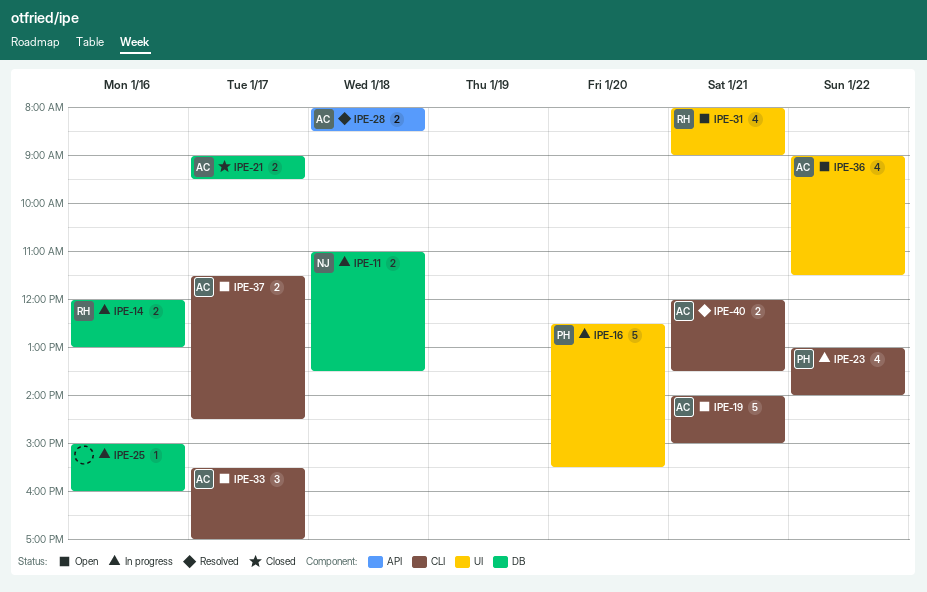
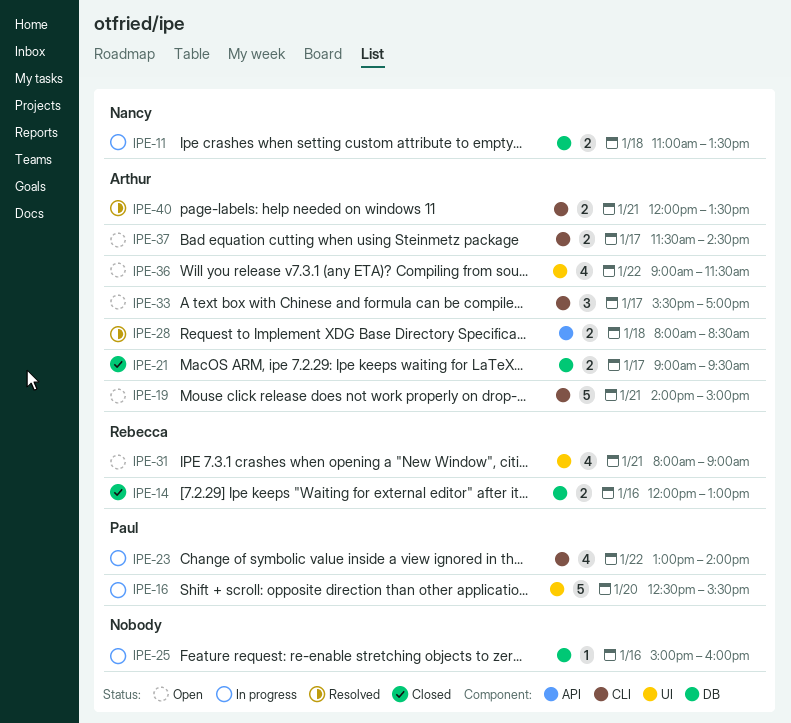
IPE-14, status: In progress -> Closed

